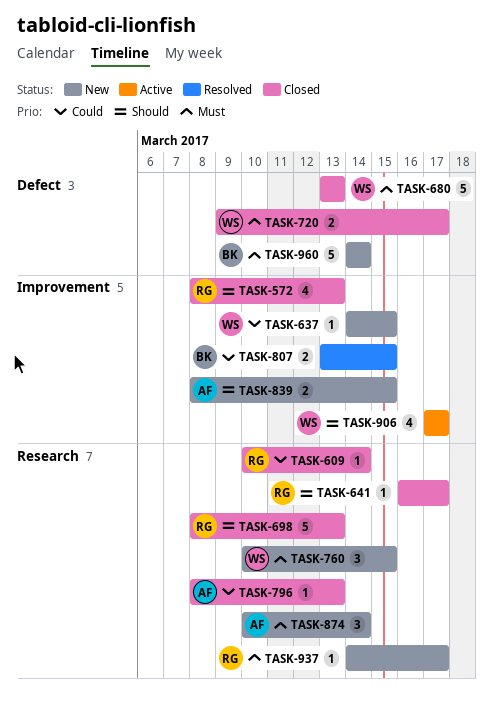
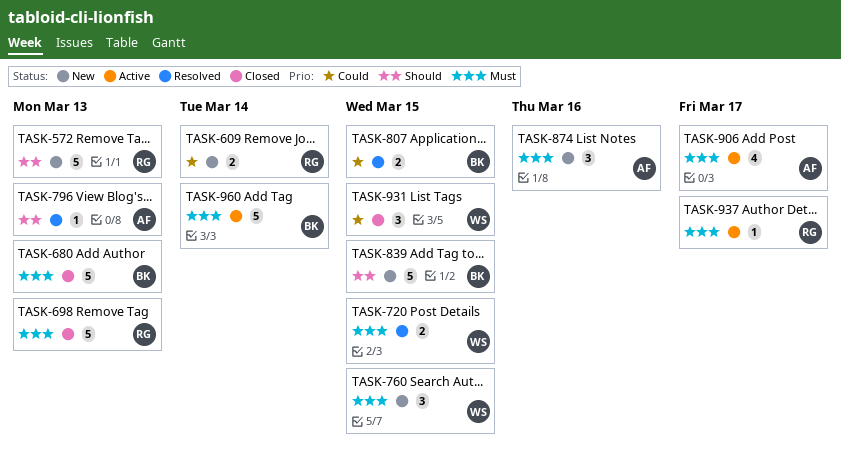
TASK-572, status: Closed -> New
TASK-572, estimate: 4 -> 5
TASK-609, status: Closed -> New
TASK-609, estimate: 1 -> 2
TASK-637: present -> none
TASK-641: present -> none
TASK-680, owner: WS -> BK
TASK-698, priority: Should -> Must
TASK-720, status: Closed -> Resolved
TASK-720, due: Mar 17 -> Mar 15
TASK-796, status: Closed -> Resolved
TASK-796, priority: Could -> Should
TASK-839, owner: AF -> BK
TASK-839, estimate: 2 -> 5
TASK-874, due: Mar 14 -> Mar 16
TASK-906, owner: WS -> AF
TASK-906, priority: Should -> Must
TASK-931: none -> present
TASK-937, status: New -> Active
TASK-960, status: New -> Active

